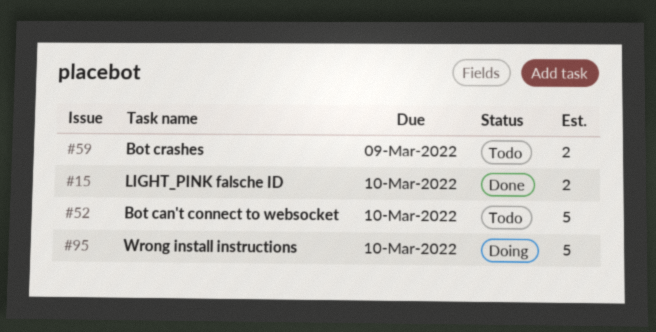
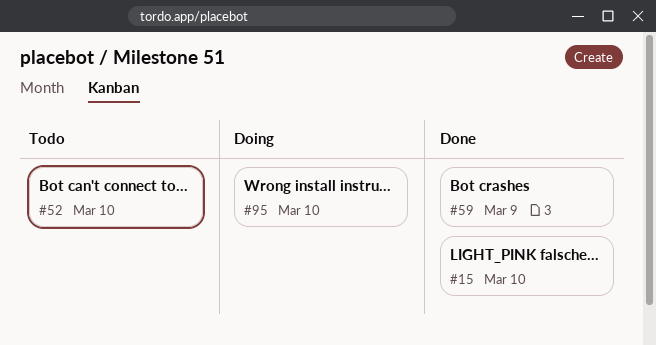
#59, status: Todo -> Done

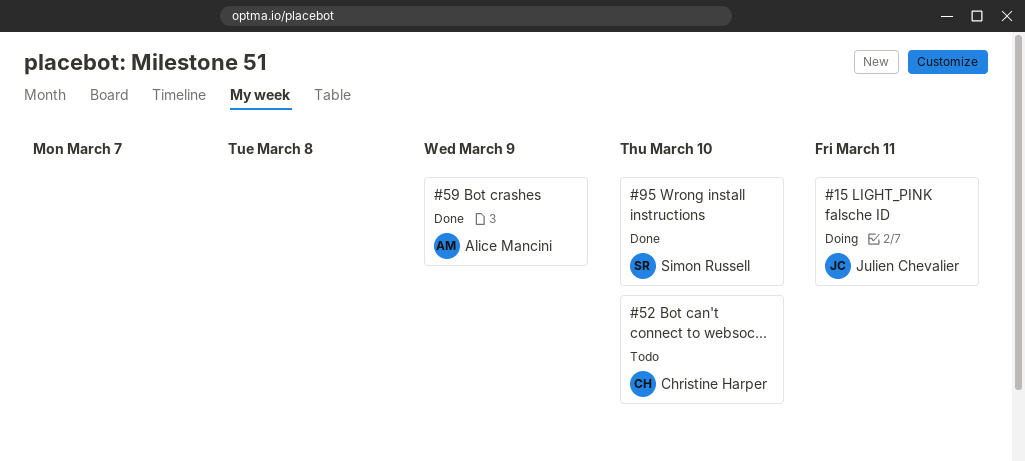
#15, status: Done -> Doing
#15, due: Mar 10 -> Mar 11
#95, status: Doing -> Done

